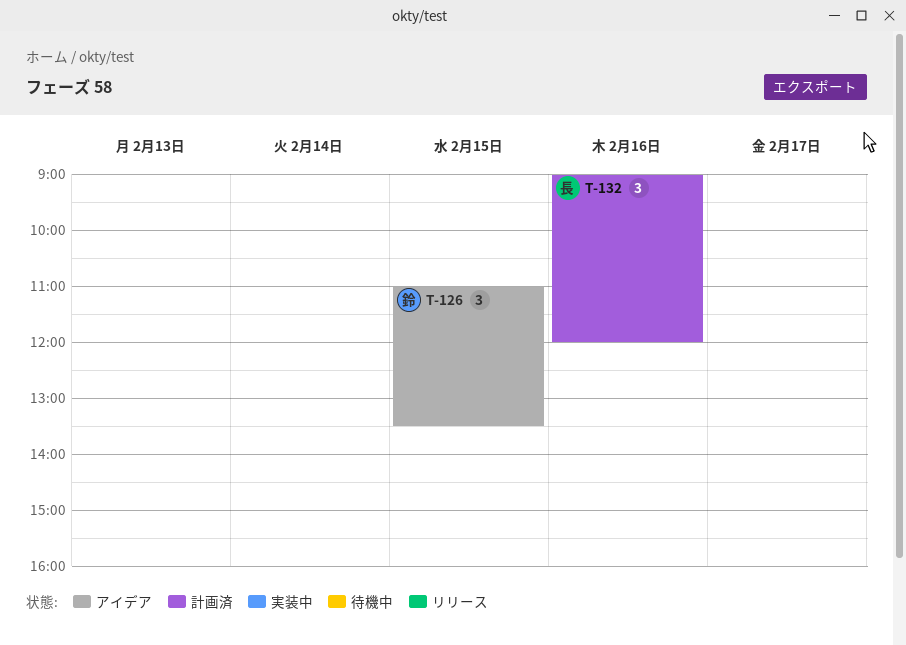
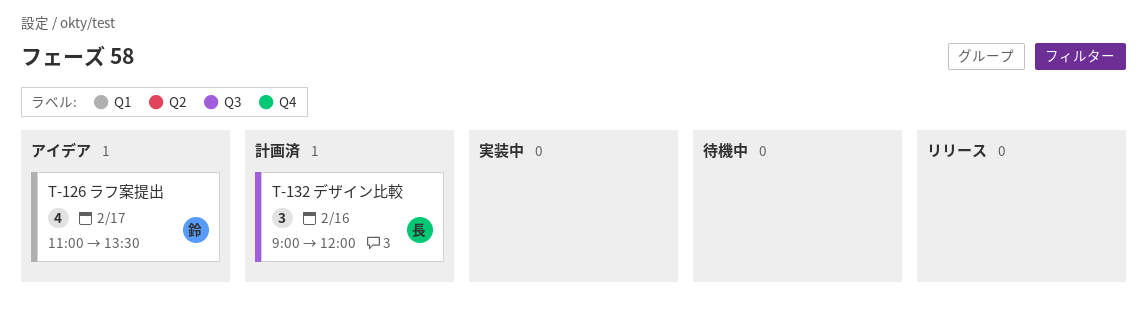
T-126, estimate: 3 -> 4
T-126, day: Feb 15 -> Feb 17

